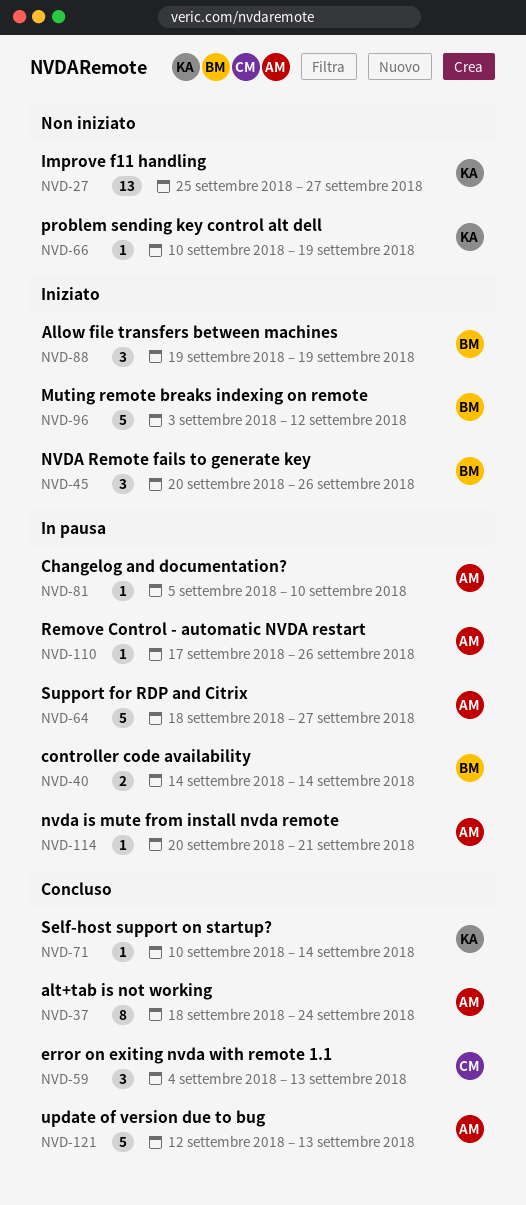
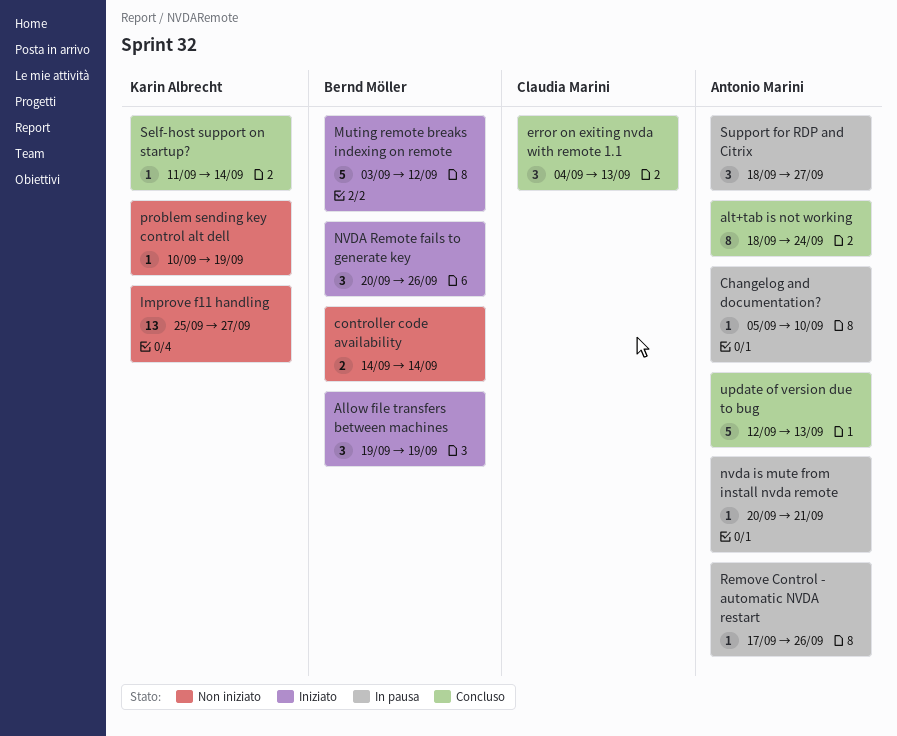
controller code availability, status: In pausa -> Non iniziato
Self-host support on startup?, start: Sep 10 -> Sep 11
Support for RDP and Citrix, estimate: 5 -> 3

